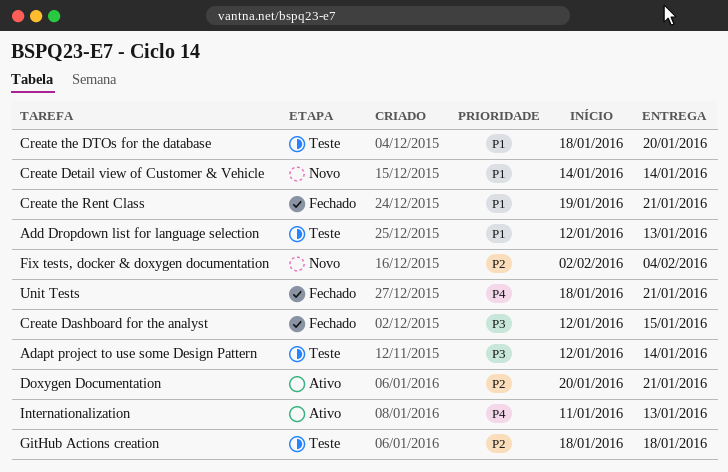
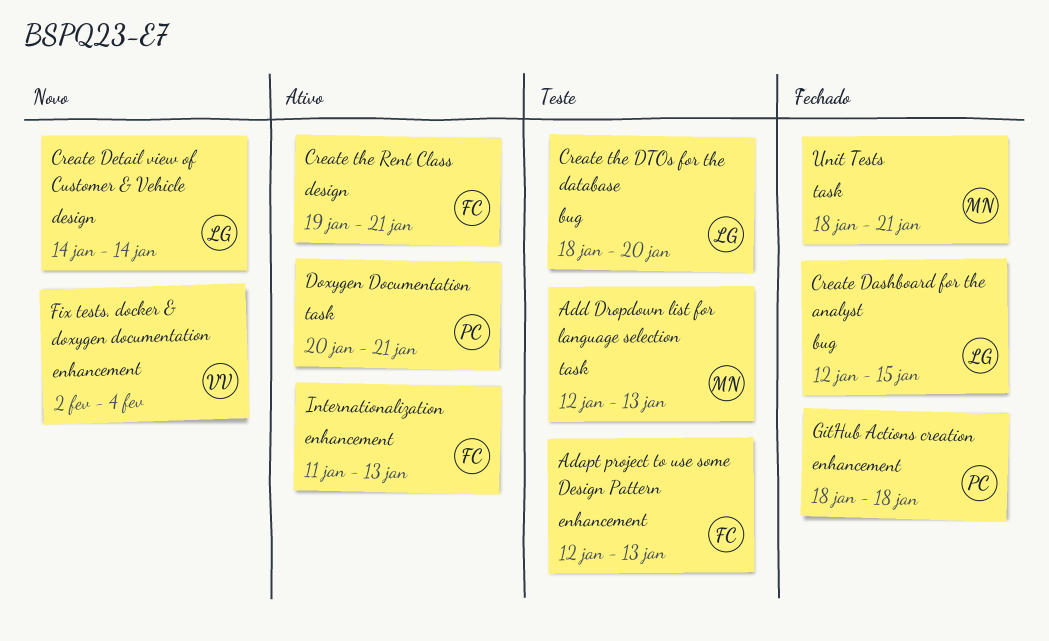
Adapt project to use some Design Pattern, due: Jan 14 -> Jan 13
Create the Rent Class, status: Fechado -> Ativo
GitHub Actions creation, status: Teste -> Fechado

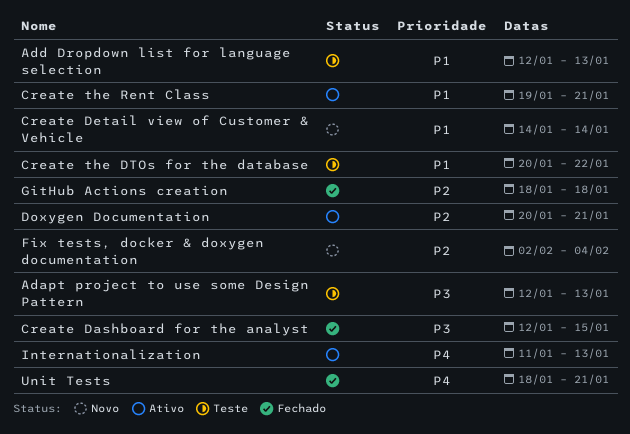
Create the DTOs for the database, start: Jan 18 -> Jan 20
Create the DTOs for the database, due: Jan 20 -> Jan 22

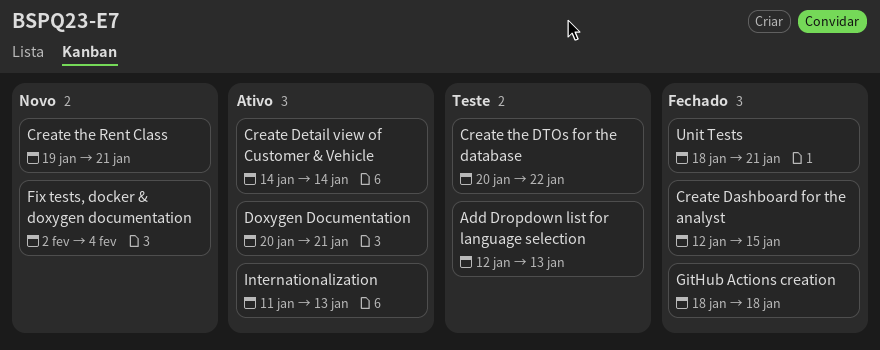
Adapt project to use some Design Pattern: present -> none
Create Detail view of Customer & Vehicle, status: Novo -> Ativo
Create the Rent Class, status: Ativo -> Novo

